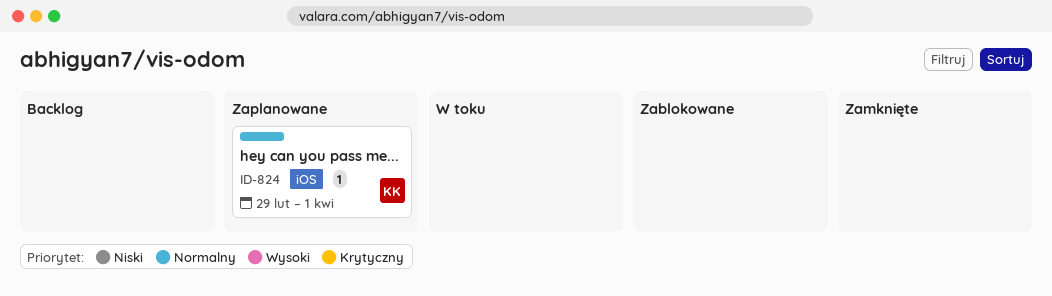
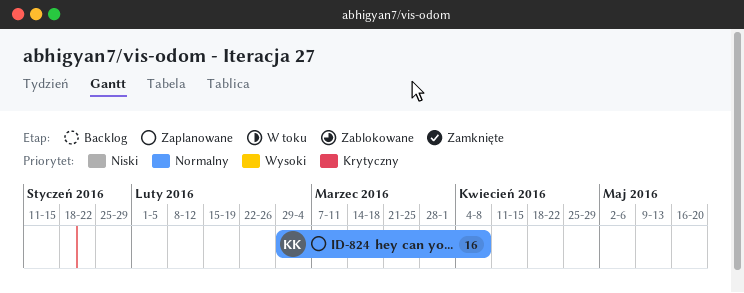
ID-824, estimate: 1 -> 16
ID-824, due: Apr 1 -> Apr 8

